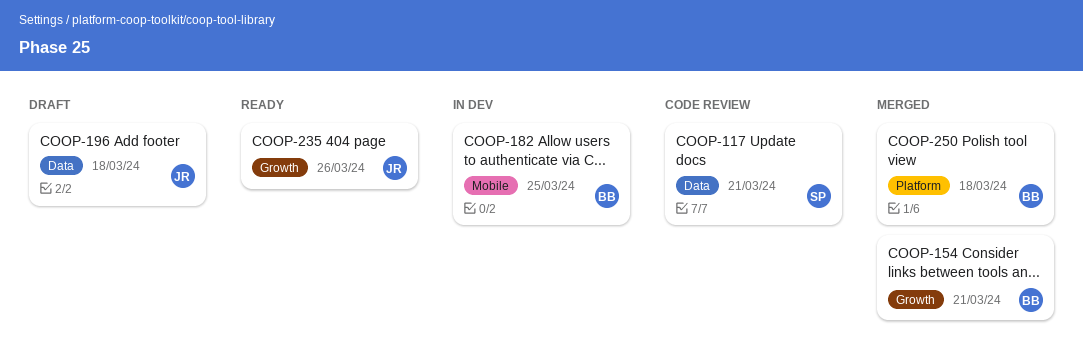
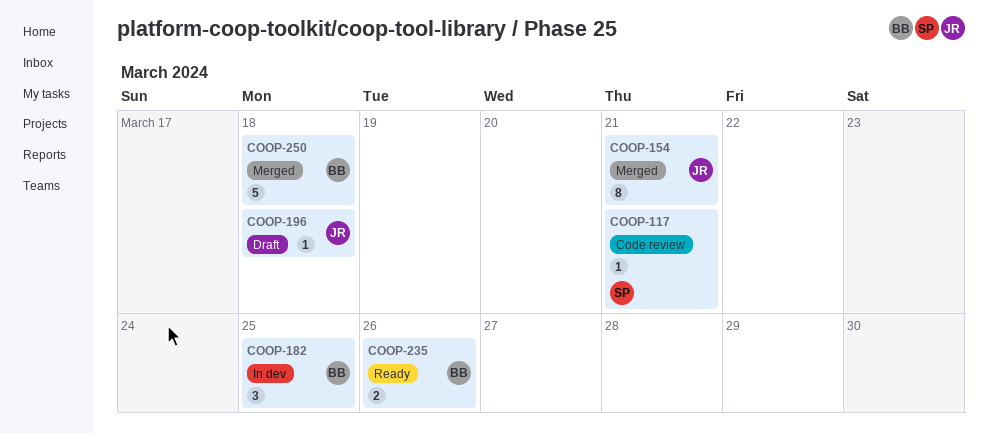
COOP-154, owner: BB -> JR
COOP-235, owner: JR -> BB

